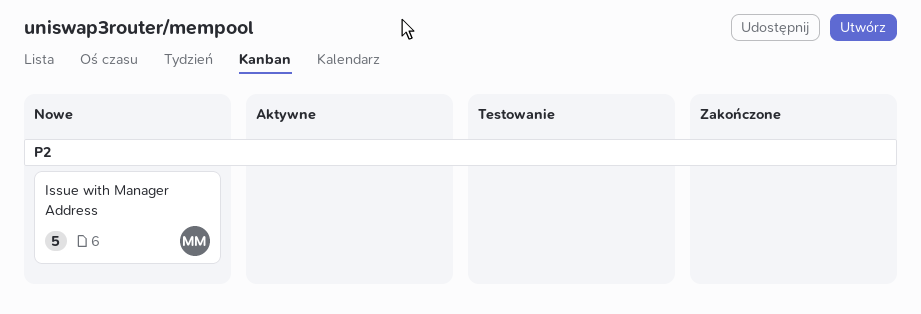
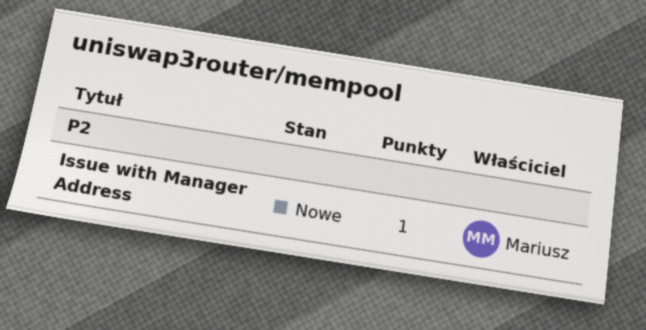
Issue with Manager Address, estimate: 5 -> 1

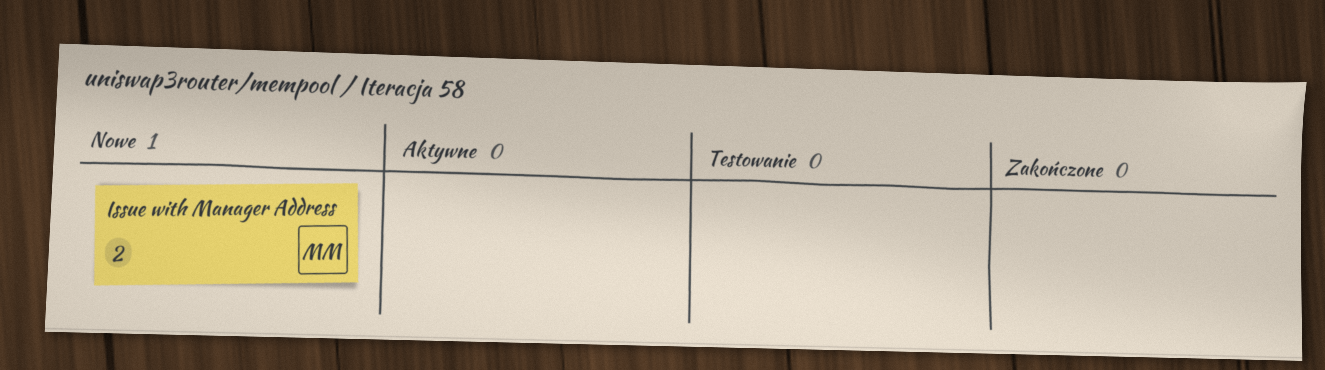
Issue with Manager Address, estimate: 1 -> 2

